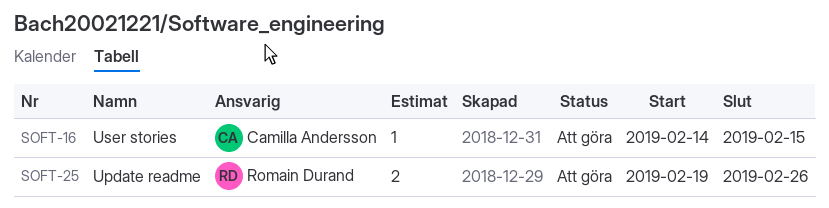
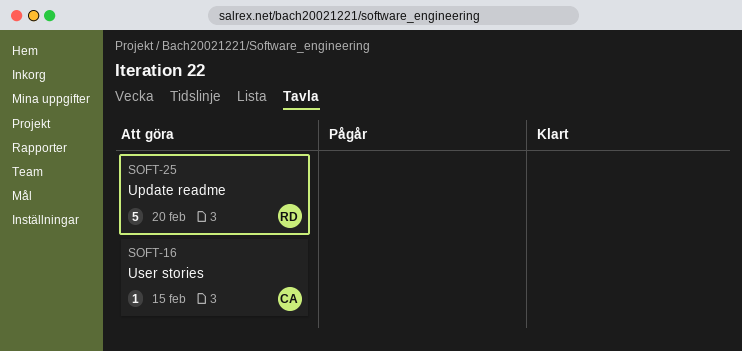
SOFT-25, estimate: 2 -> 5
SOFT-25, due: Feb 26 -> Feb 20

